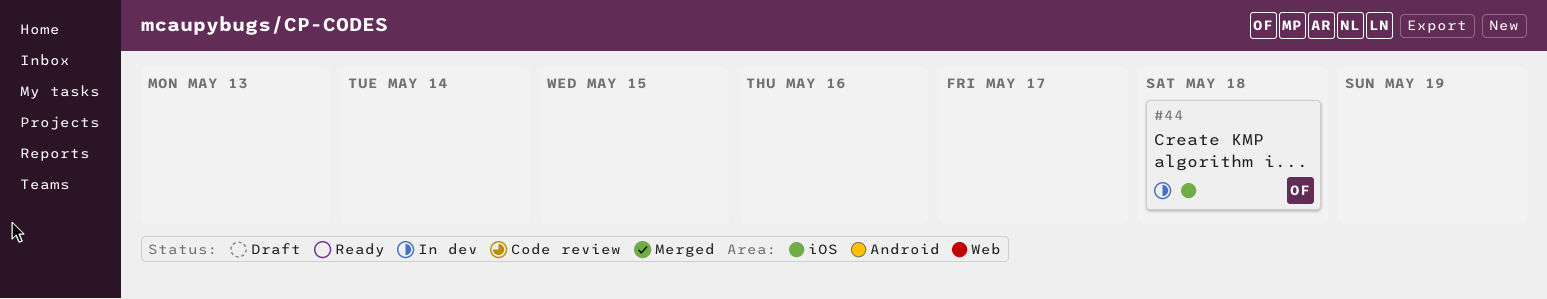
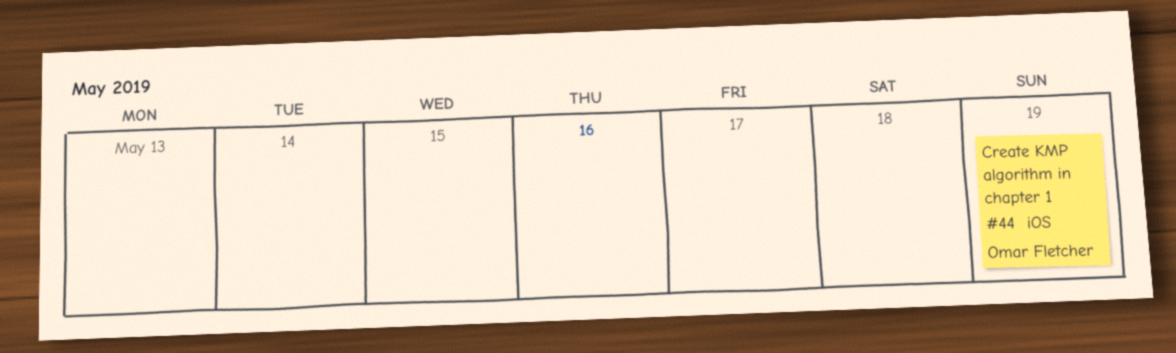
#44, due: May 18 -> May 19

